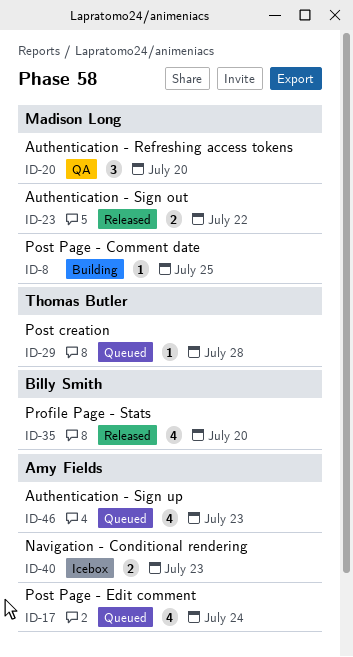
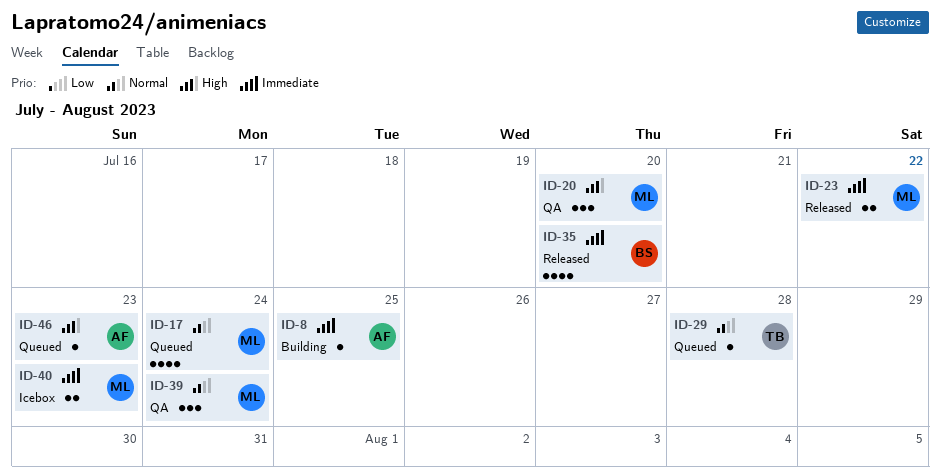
ID-8, owner: Madison Long -> Amy Fields
ID-17, owner: Amy Fields -> Madison Long
ID-39: none -> present
ID-40, owner: Amy Fields -> Madison Long
ID-46, estimate: 4 -> 1

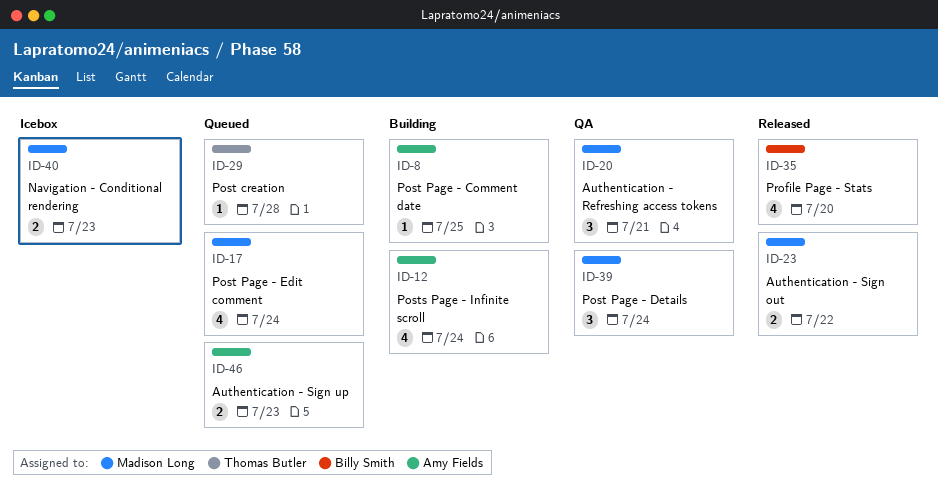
ID-12: none -> present
ID-20, due: Jul 20 -> Jul 21
ID-46, estimate: 1 -> 2

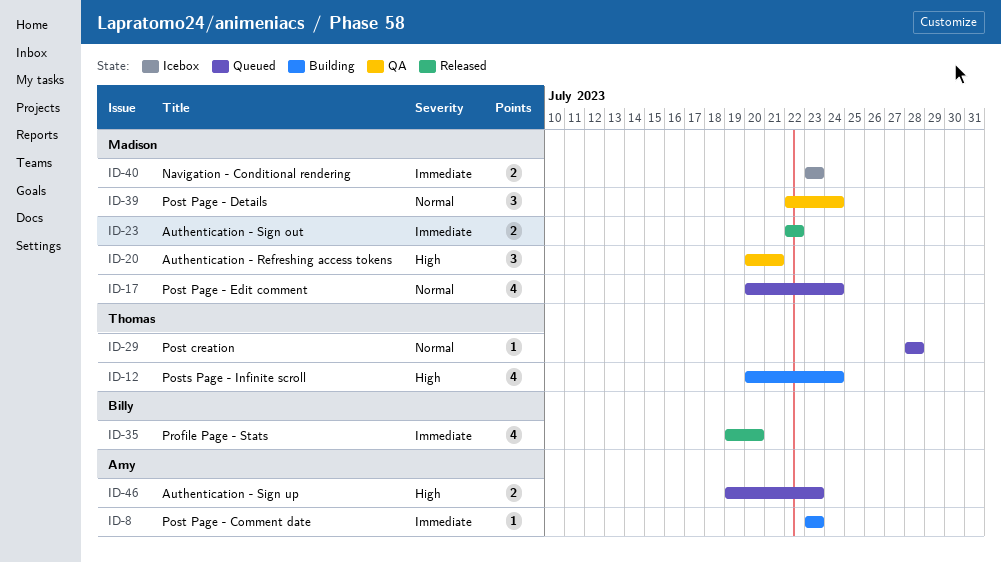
ID-8, due: Jul 25 -> Jul 23
ID-12, owner: Amy Fields -> Thomas Butler

